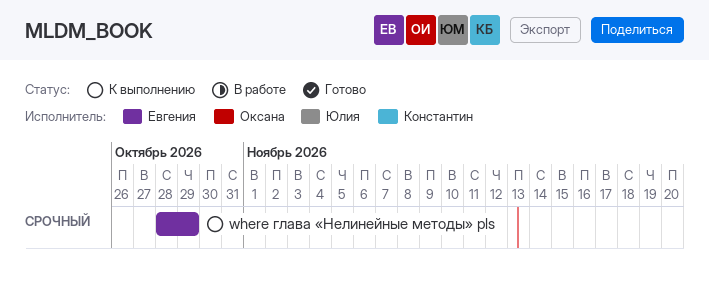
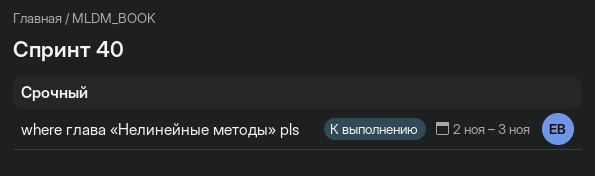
where глава «Нелинейные методы» pls, start: Oct 28 -> Nov 2
where глава «Нелинейные методы» pls, due: Oct 29 -> Nov 3

